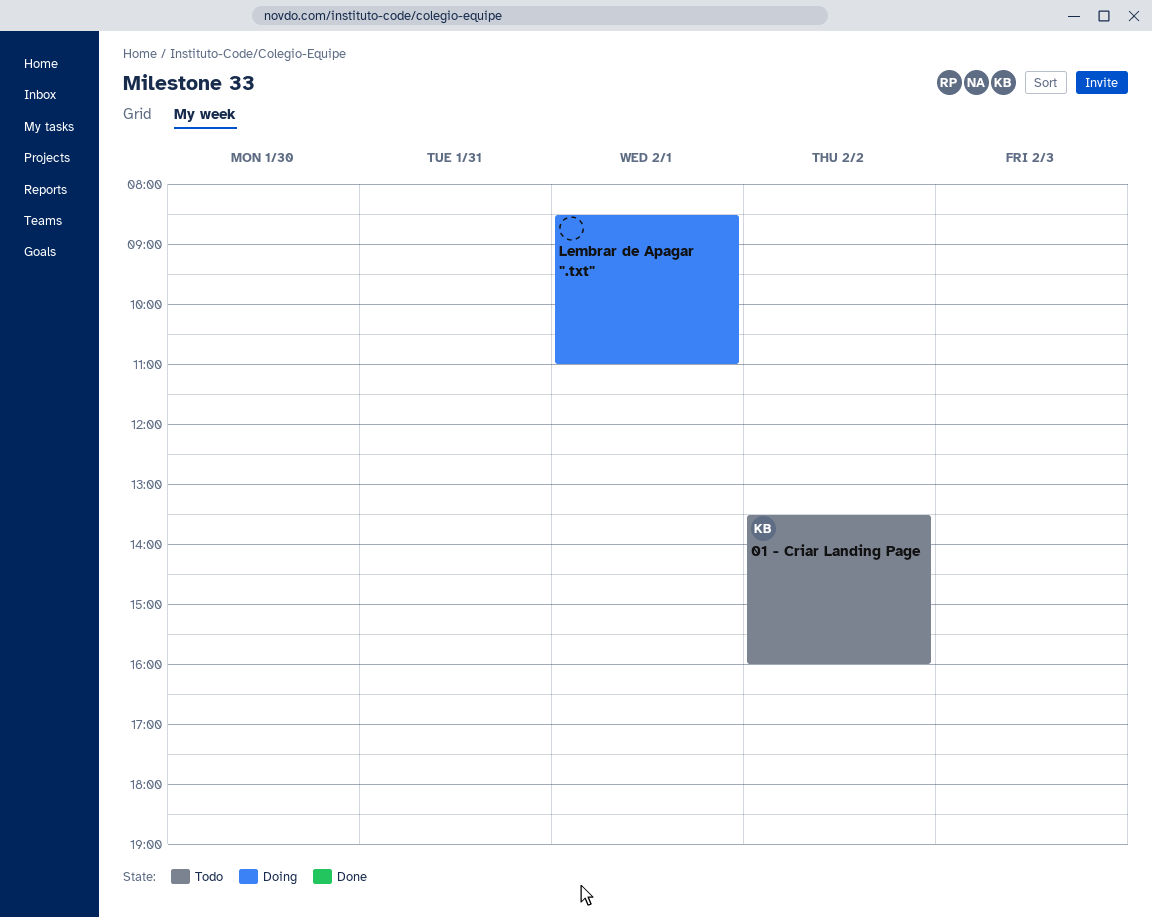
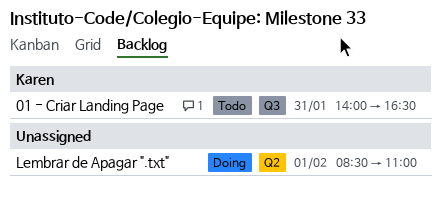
01 - Criar Landing Page, day: Feb 2 -> Jan 31
01 - Criar Landing Page, begins: 13:30 -> 14:00
01 - Criar Landing Page, ends: 16:00 -> 16:30

